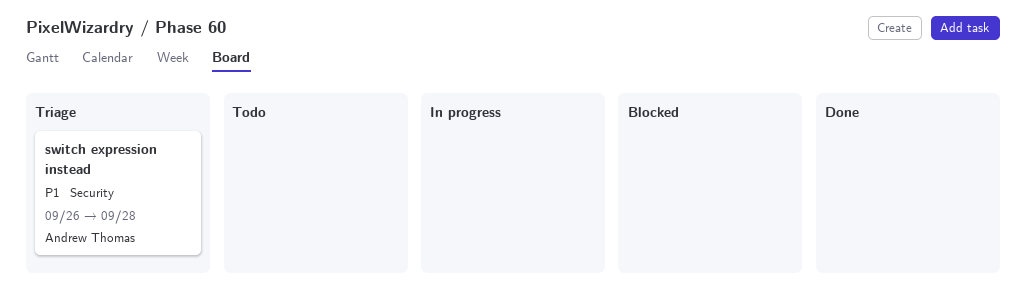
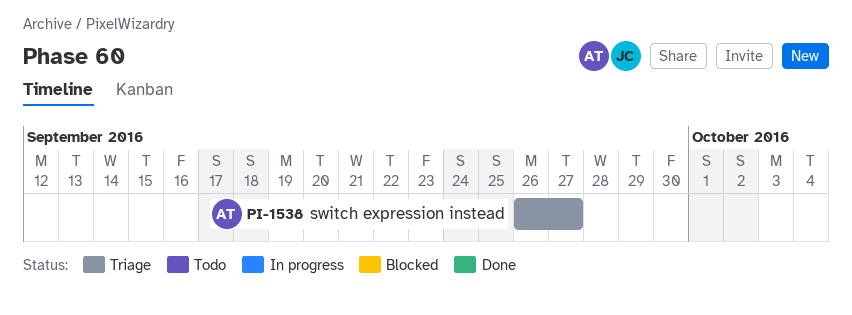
switch expression instead, due: Sep 28 -> Sep 27

